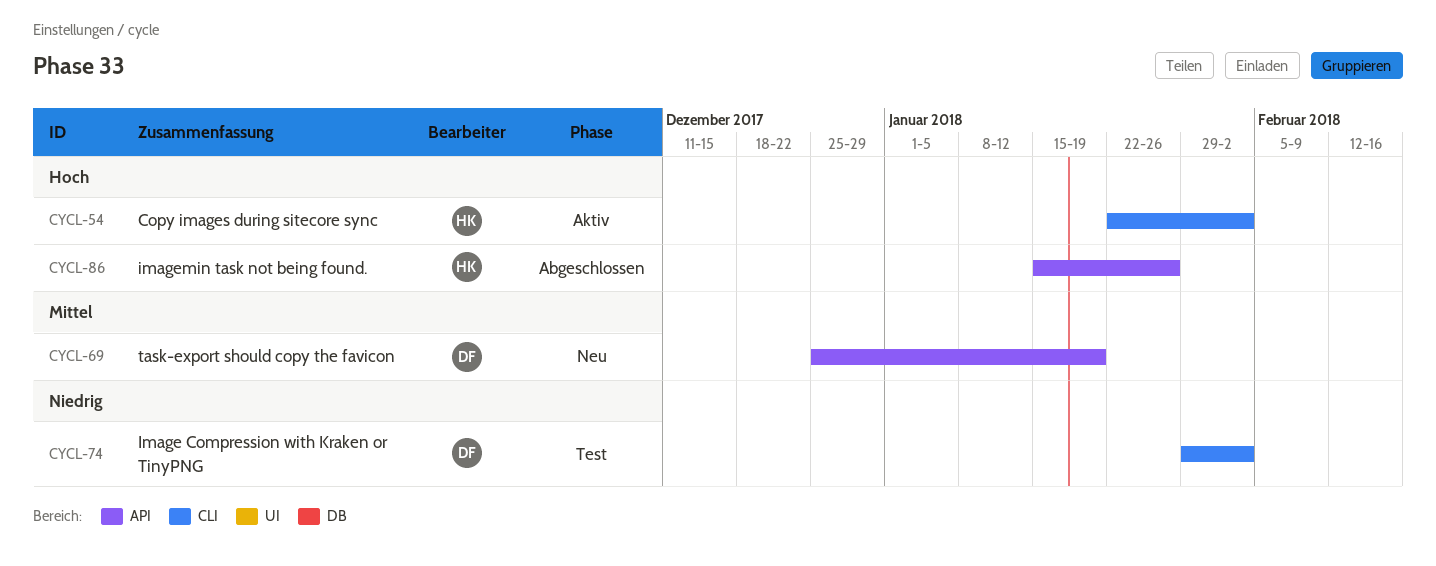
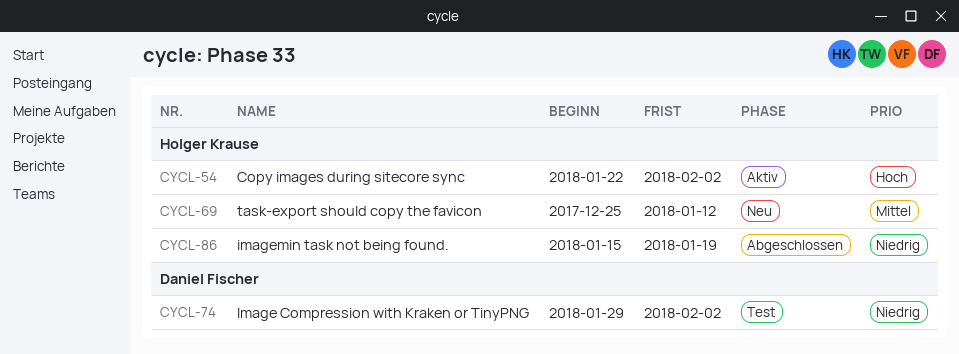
CYCL-69, owner: Daniel Fischer -> Holger Krause
CYCL-69, due: Jan 19 -> Jan 12
CYCL-86, priority: Hoch -> Niedrig
CYCL-86, due: Jan 26 -> Jan 19

